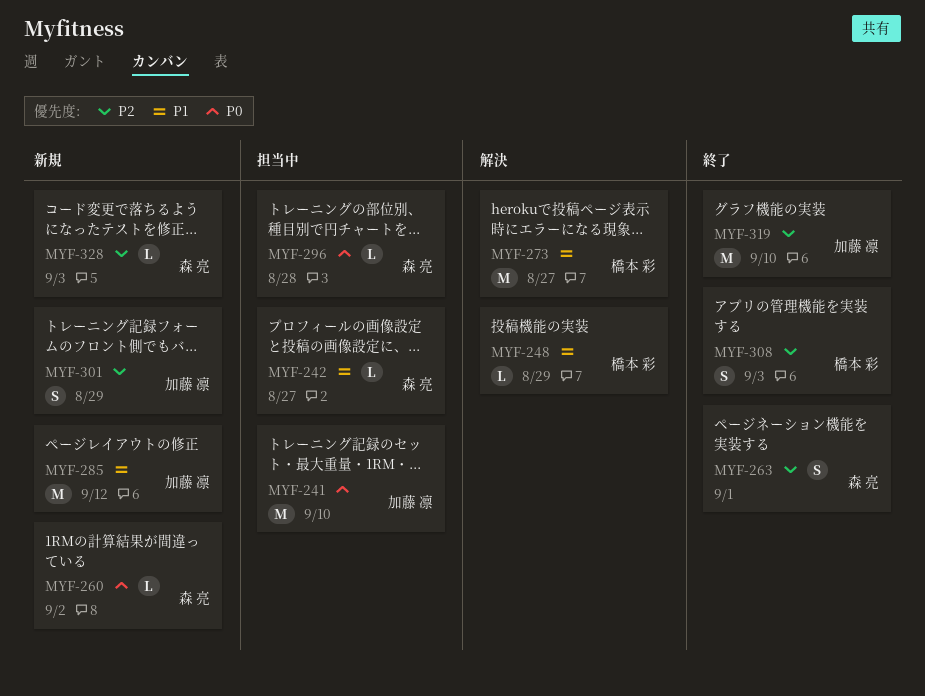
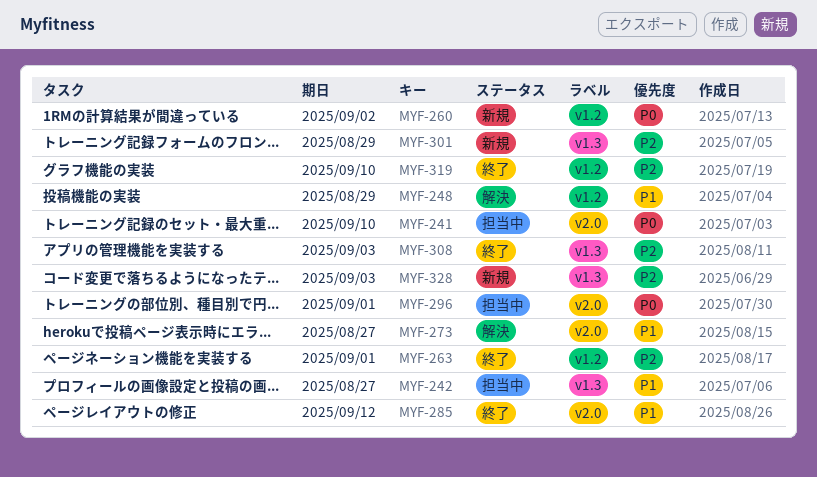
MYF-285, status: 新規 -> 終了
MYF-296, due: Aug 28 -> Sep 1

